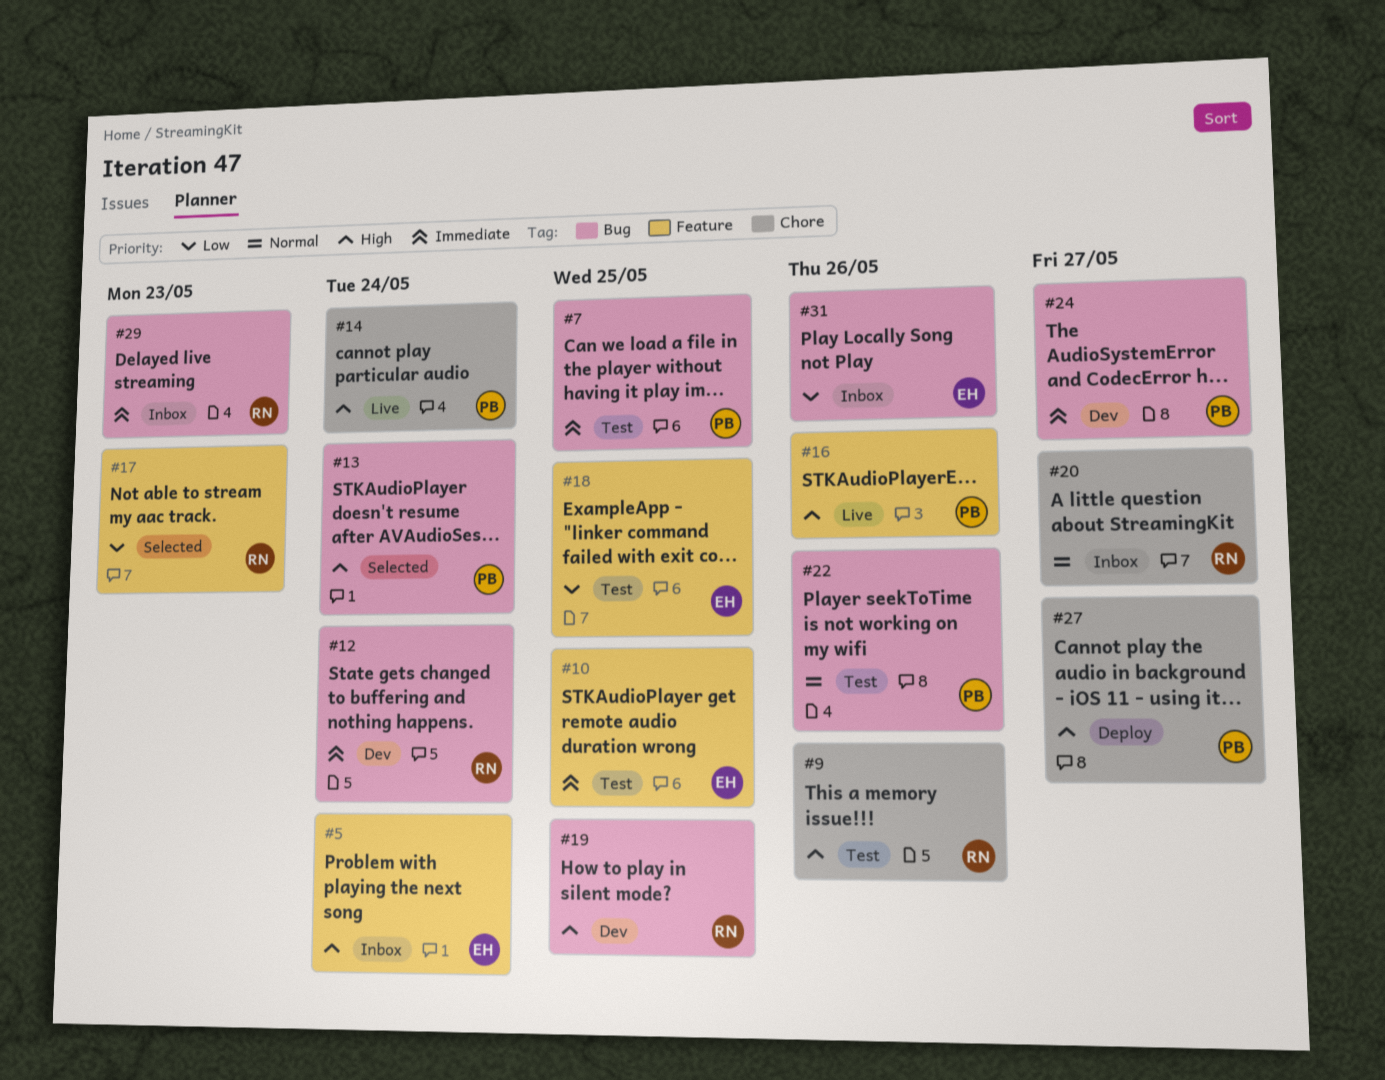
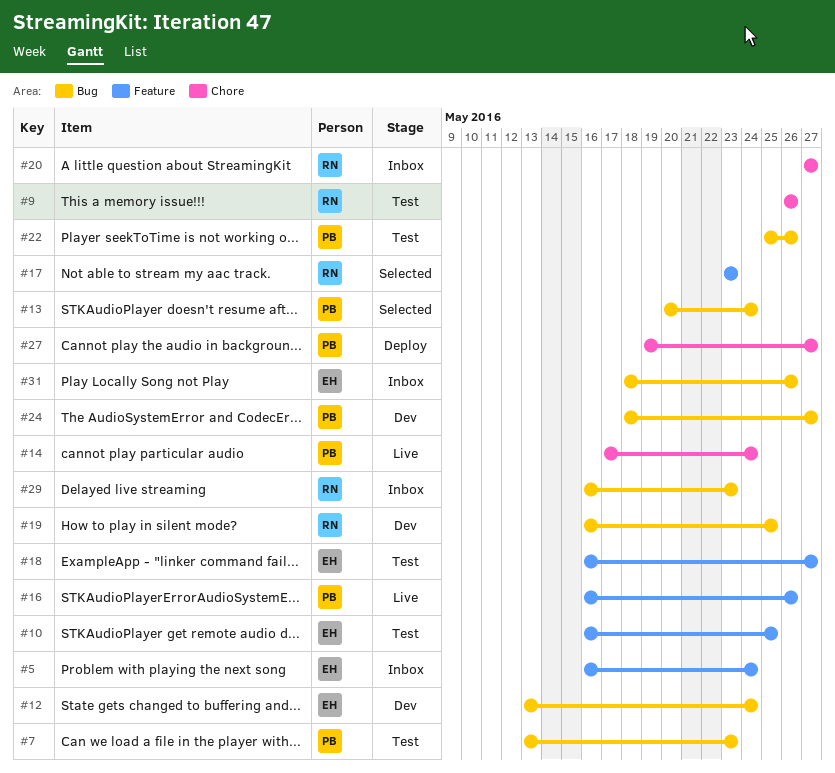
#7, due: May 25 -> May 23
#12, owner: RN -> EH
#18, due: May 25 -> May 27

